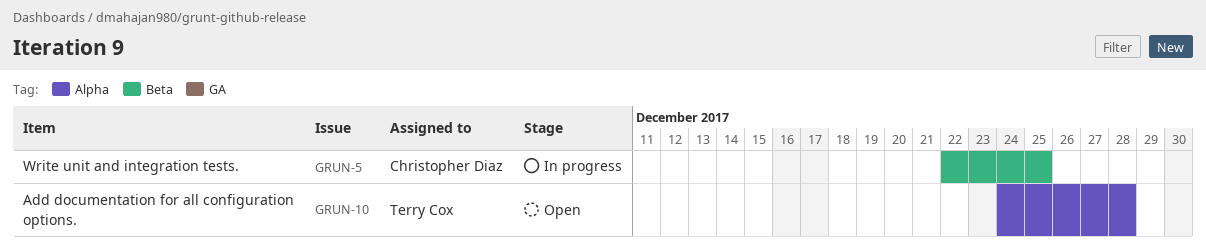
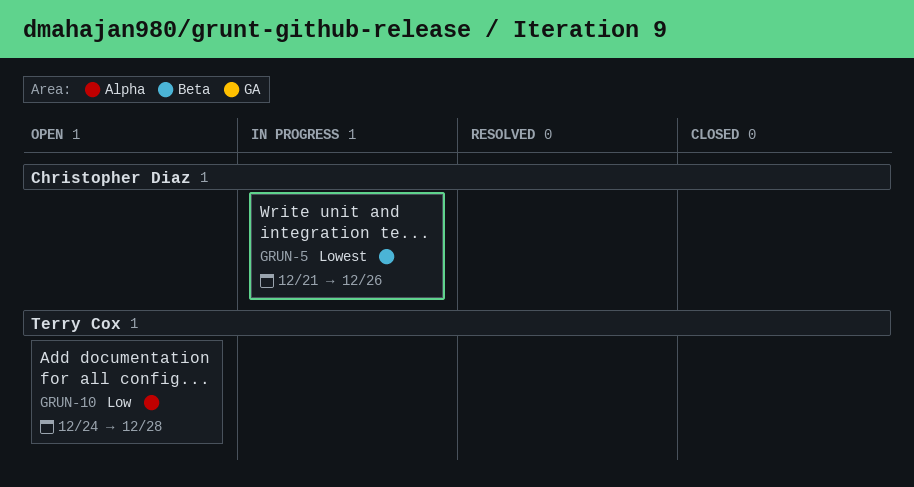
GRUN-5, start: Dec 22 -> Dec 21
GRUN-5, due: Dec 25 -> Dec 26

